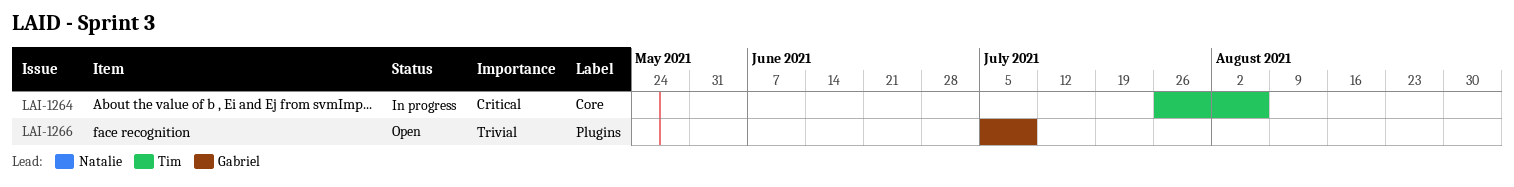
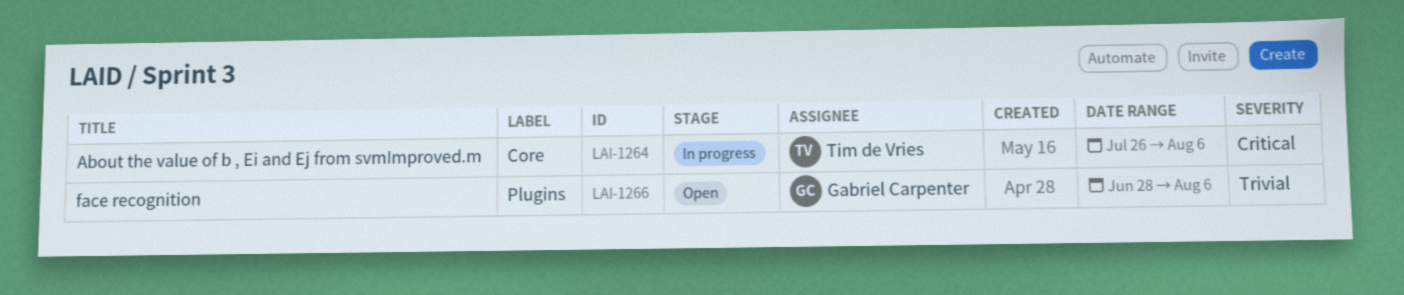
LAI-1266, start: Jul 5 -> Jun 28
LAI-1266, due: Jul 9 -> Aug 6

